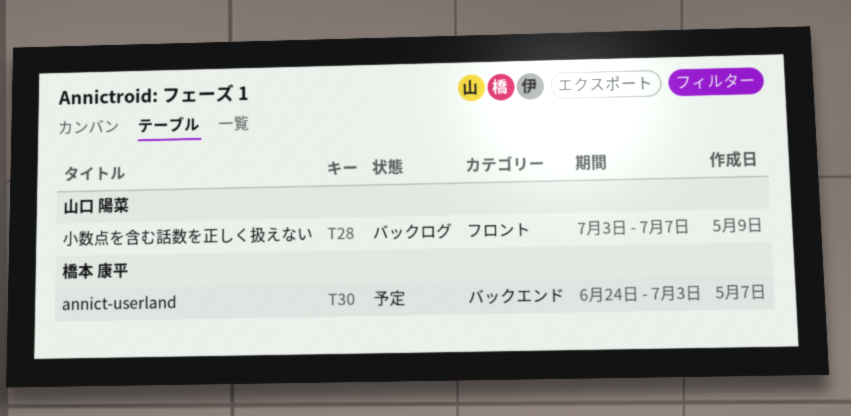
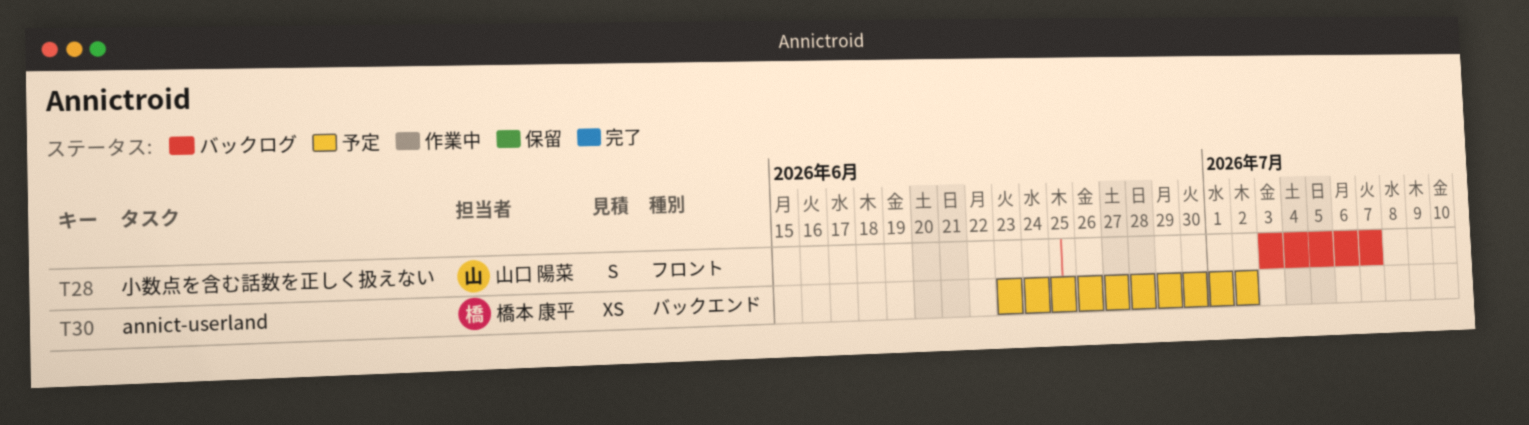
T30, start: Jun 24 -> Jun 23
T30, due: Jul 3 -> Jul 2

